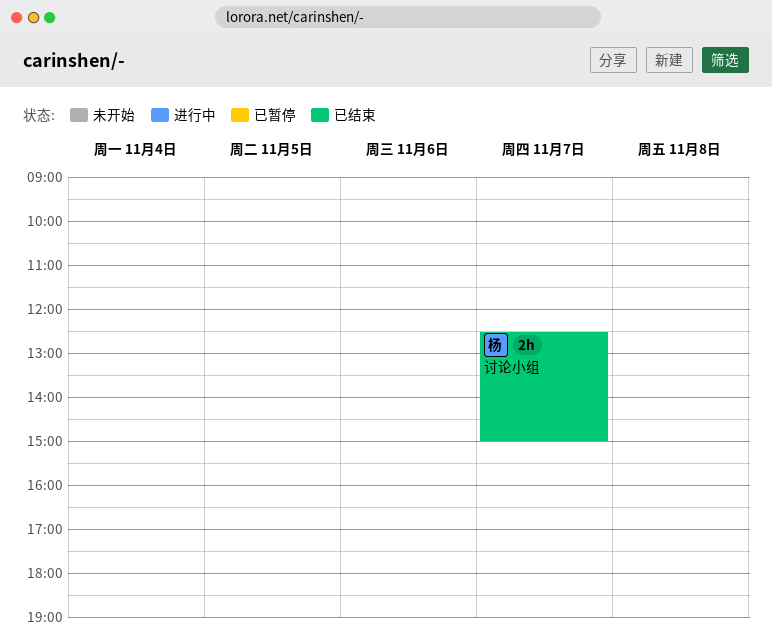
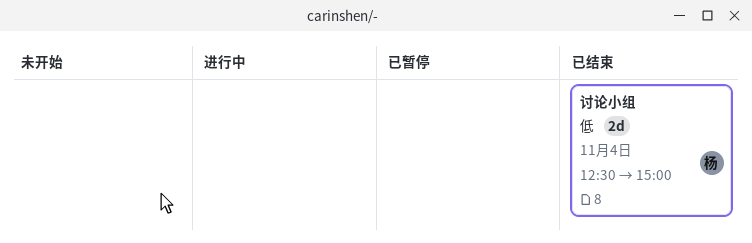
讨论小组, estimate: 2h -> 2d
讨论小组, day: Nov 7 -> Nov 4

